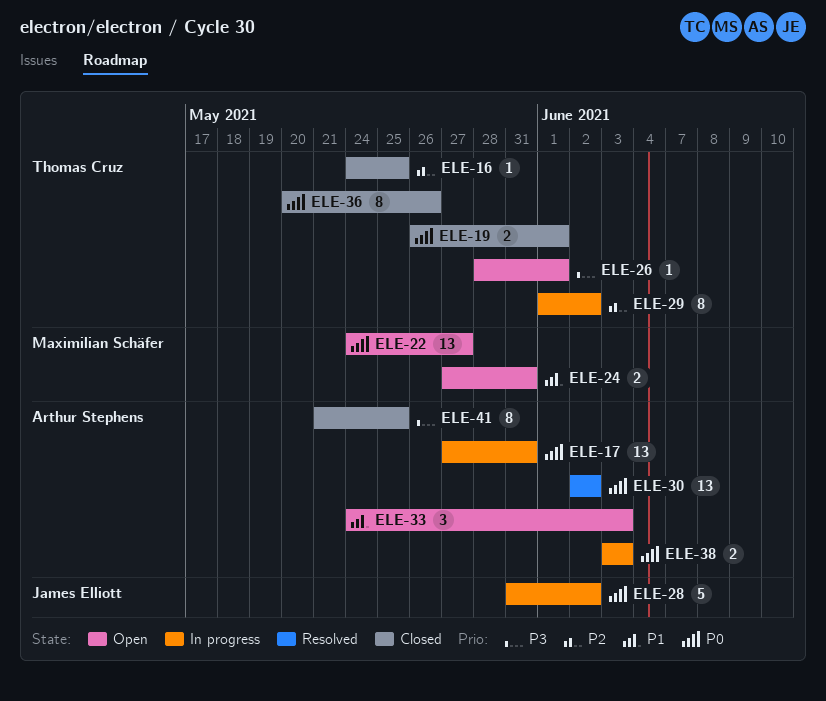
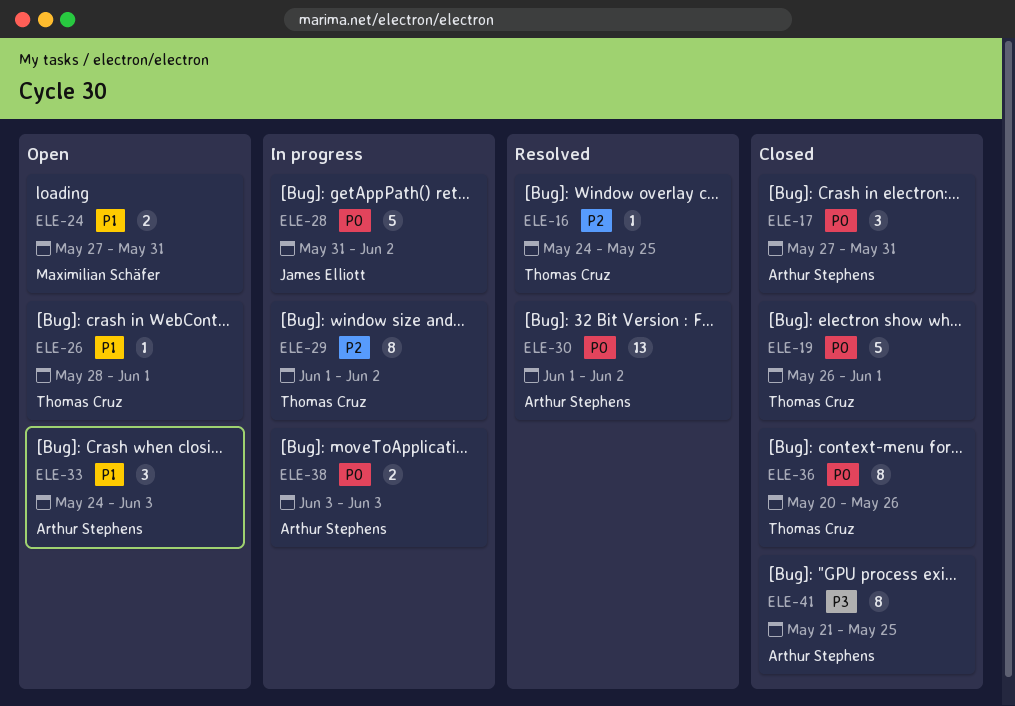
ELE-16, status: Closed -> Resolved
ELE-17, status: In progress -> Closed
ELE-17, estimate: 13 -> 3
ELE-19, estimate: 2 -> 5
ELE-22: present -> none
ELE-26, priority: P3 -> P1
ELE-30, start: Jun 2 -> Jun 1

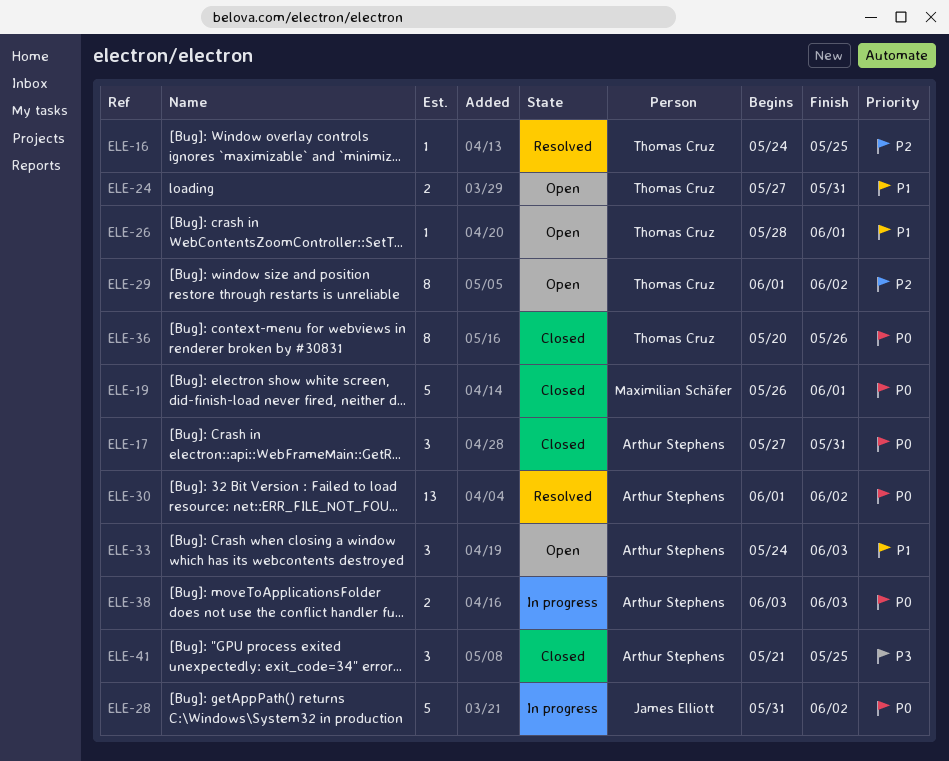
ELE-19, owner: Thomas Cruz -> Maximilian Schäfer
ELE-24, owner: Maximilian Schäfer -> Thomas Cruz
ELE-29, status: In progress -> Open
ELE-41, estimate: 8 -> 3

